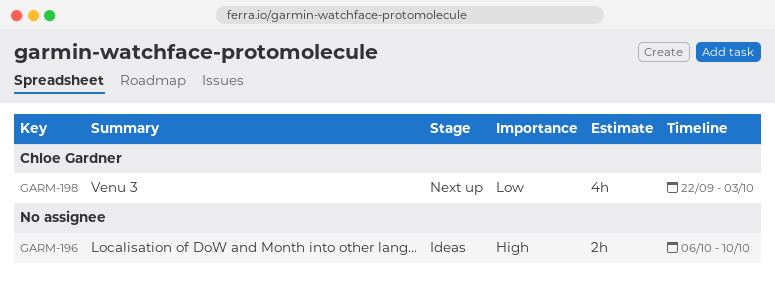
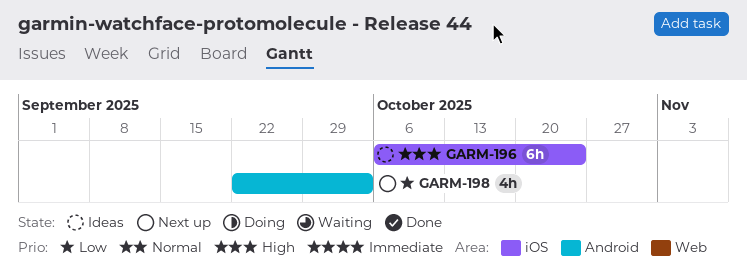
GARM-196, estimate: 2h -> 6h
GARM-196, due: Oct 10 -> Oct 24

